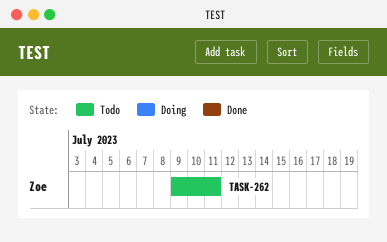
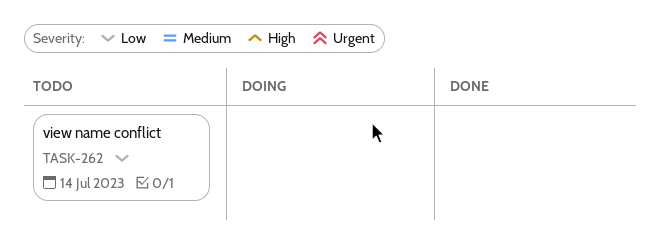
TASK-262, due: Jul 11 -> Jul 14

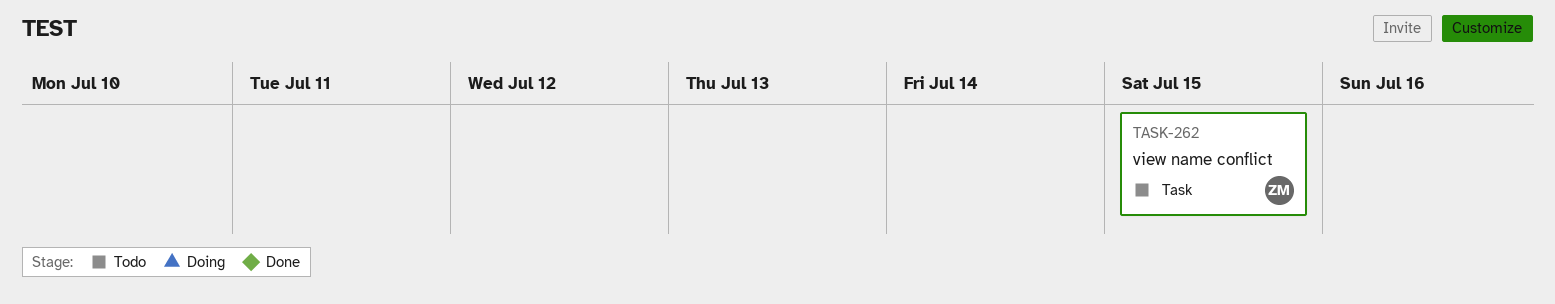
TASK-262, due: Jul 14 -> Jul 15

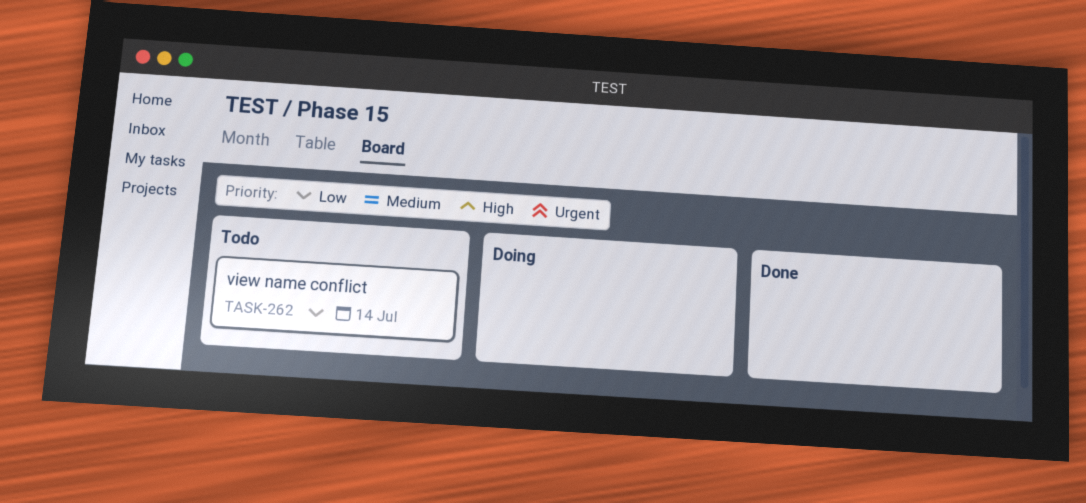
TASK-262, due: Jul 15 -> Jul 14

